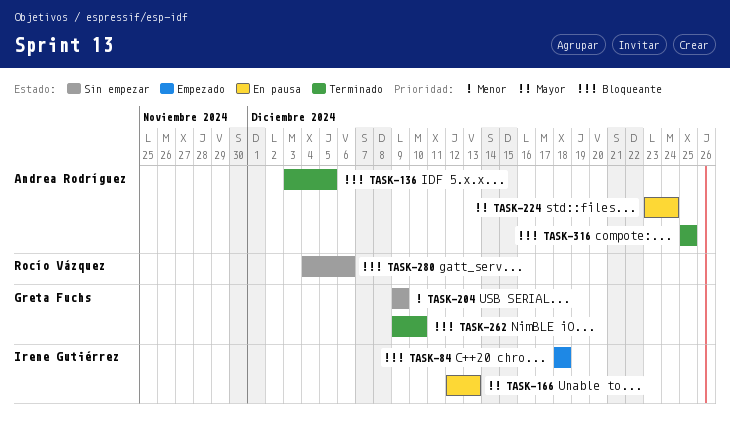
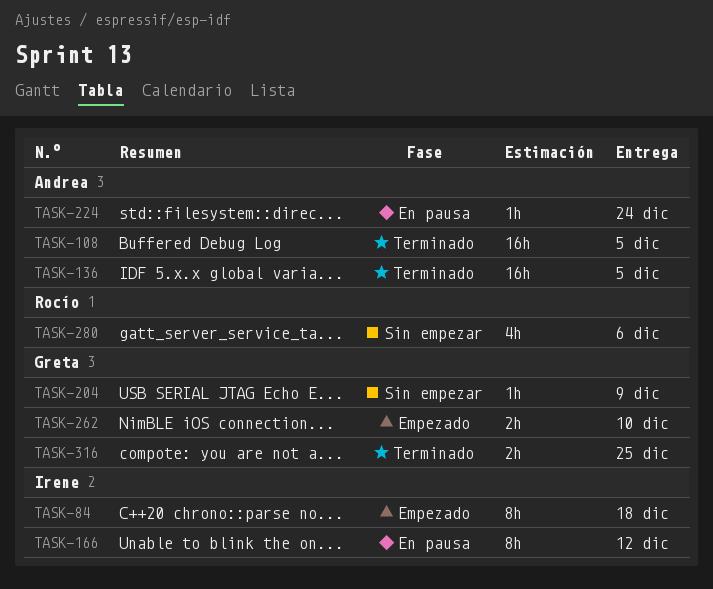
TASK-108: none -> present
TASK-166, due: Dec 13 -> Dec 12
TASK-262, status: Terminado -> Empezado
TASK-316, owner: Andrea Rodríguez -> Greta Fuchs

